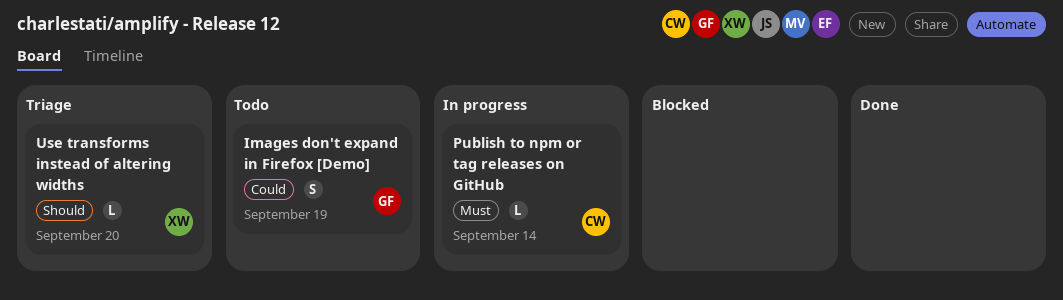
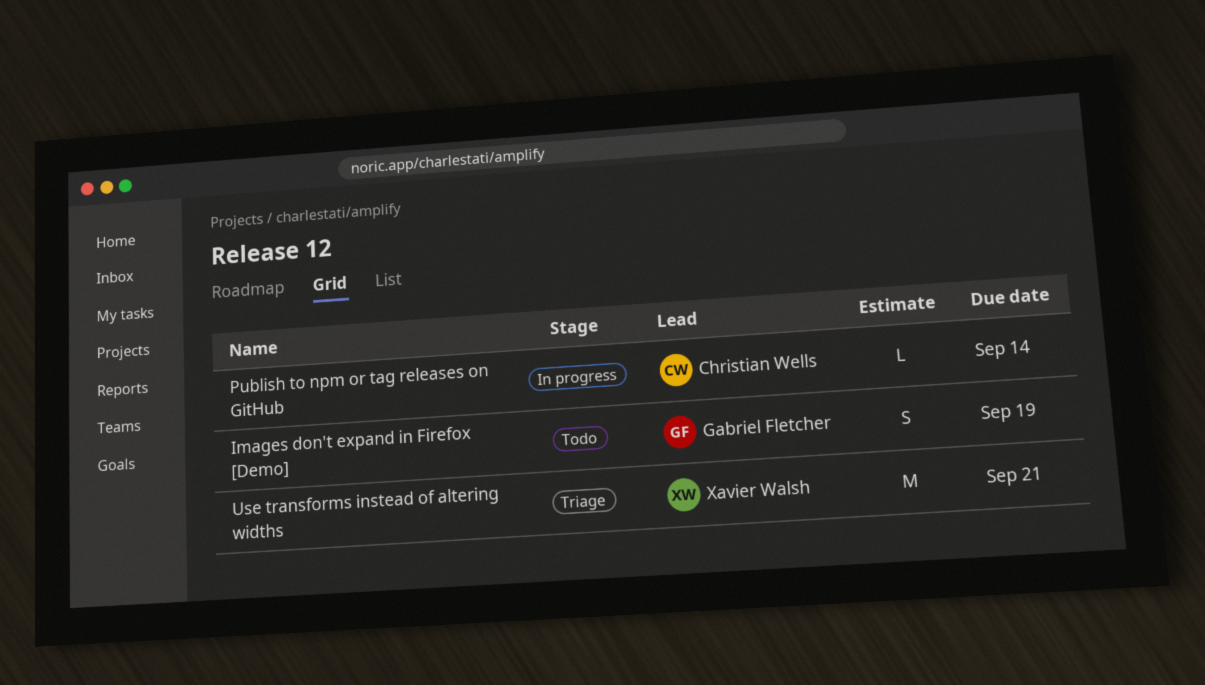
Use transforms instead of altering widths, estimate: L -> M
Use transforms instead of altering widths, due: Sep 20 -> Sep 21

